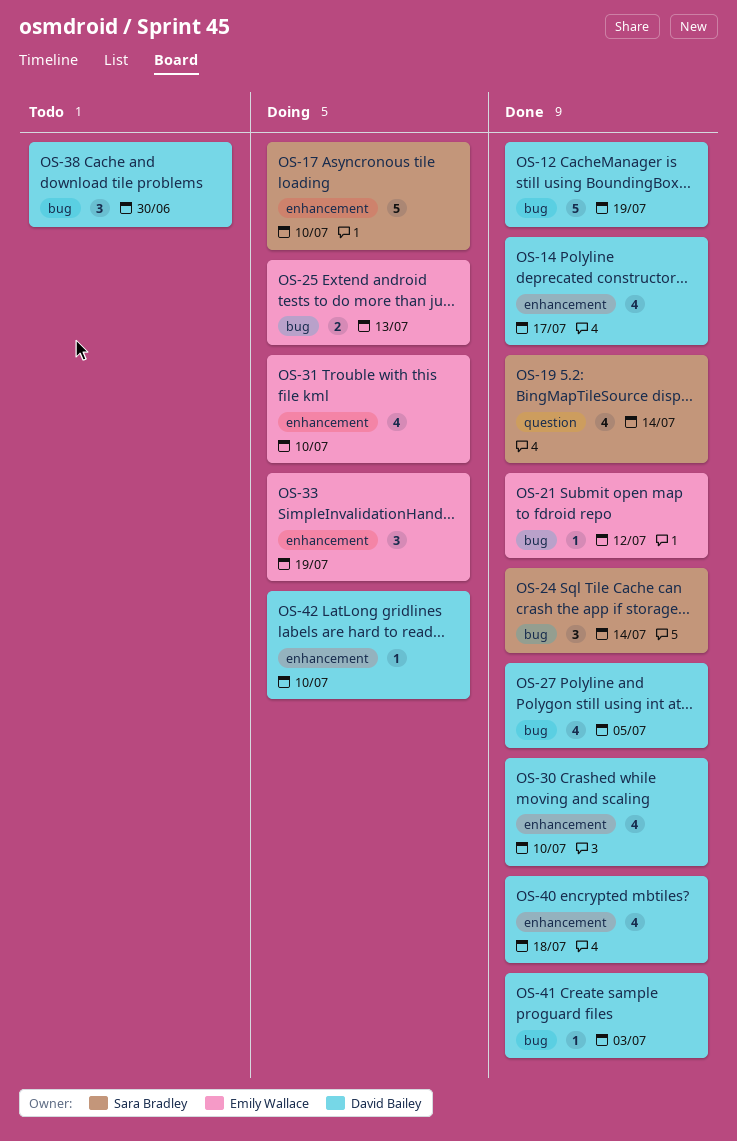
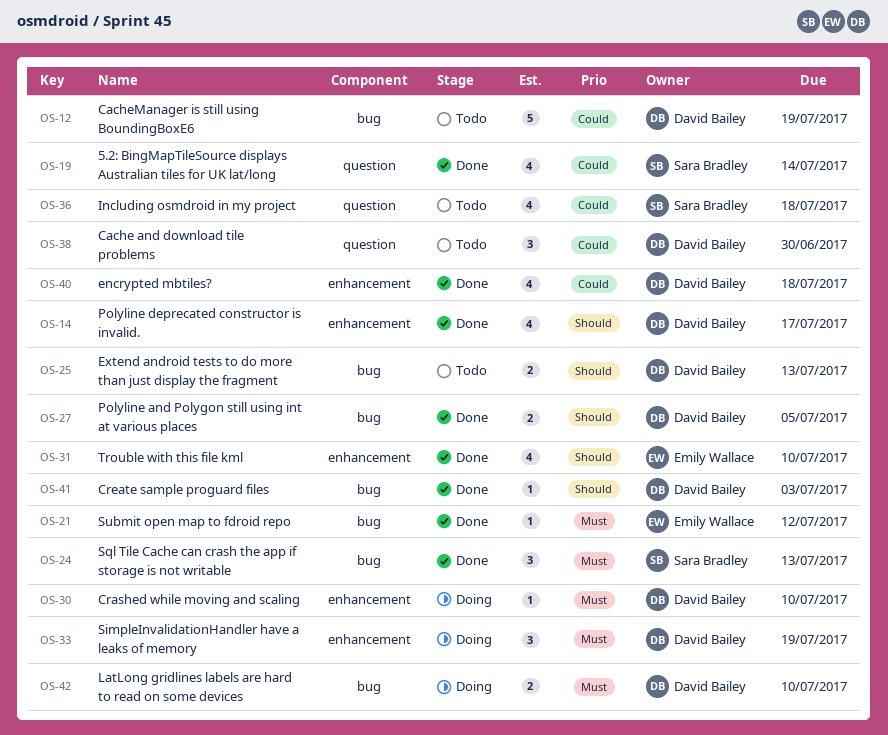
OS-12, status: Done -> Todo
OS-17: present -> none
OS-24, due: Jul 14 -> Jul 13
OS-25, status: Doing -> Todo
OS-25, owner: Emily Wallace -> David Bailey
OS-27, estimate: 4 -> 2
OS-30, status: Done -> Doing
OS-30, estimate: 4 -> 1
OS-31, status: Doing -> Done
OS-33, owner: Emily Wallace -> David Bailey
OS-36: none -> present
OS-38, label: bug -> question
OS-42, label: enhancement -> bug
OS-42, estimate: 1 -> 2

